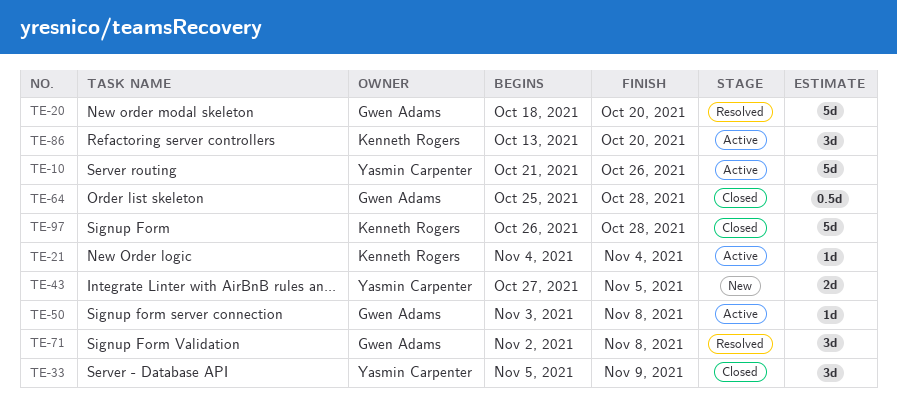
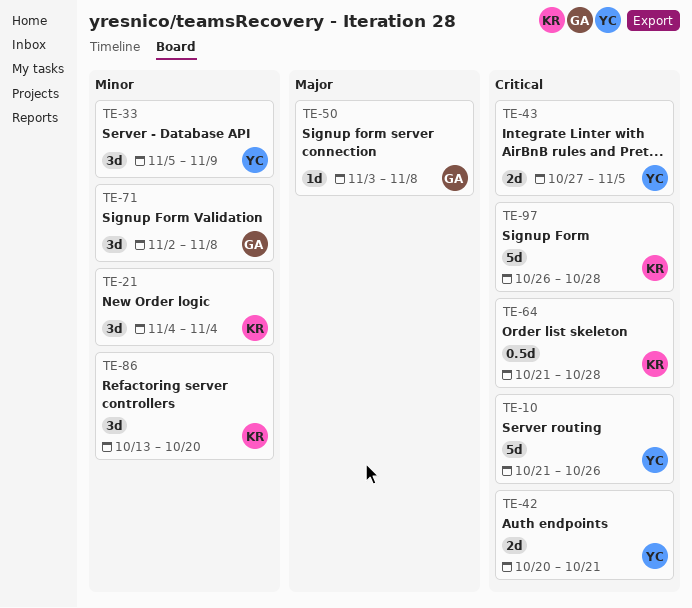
TE-20: present -> none
TE-21, estimate: 1d -> 3d
TE-42: none -> present
TE-64, owner: Gwen Adams -> Kenneth Rogers
TE-64, start: Oct 25 -> Oct 21

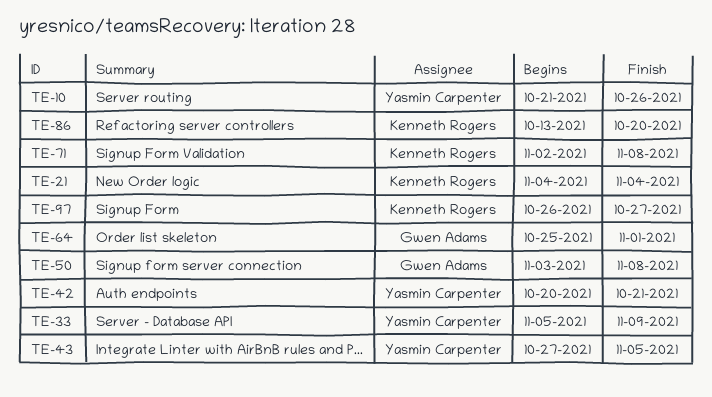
TE-64, owner: Kenneth Rogers -> Gwen Adams
TE-64, start: Oct 21 -> Oct 25
TE-64, due: Oct 28 -> Nov 1
TE-71, owner: Gwen Adams -> Kenneth Rogers
TE-97, due: Oct 28 -> Oct 27

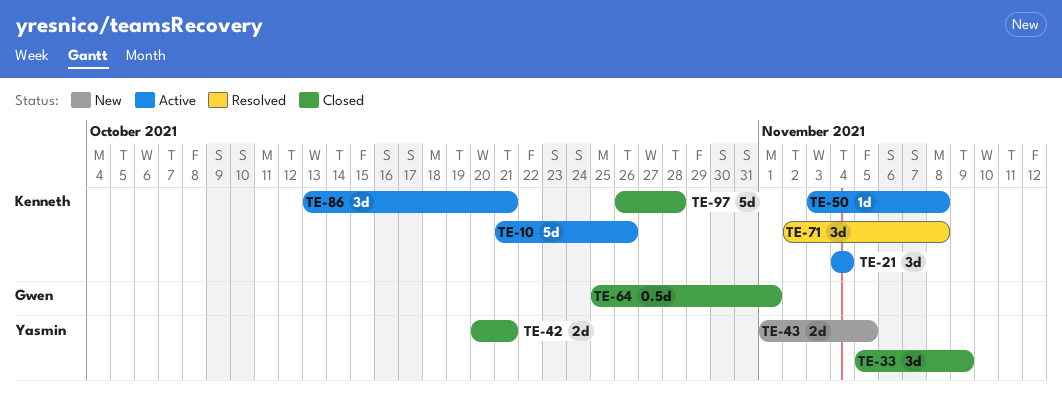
TE-10, owner: Yasmin Carpenter -> Kenneth Rogers
TE-43, start: Oct 27 -> Nov 1
TE-50, owner: Gwen Adams -> Kenneth Rogers
TE-86, due: Oct 20 -> Oct 21
TE-97, due: Oct 27 -> Oct 28

